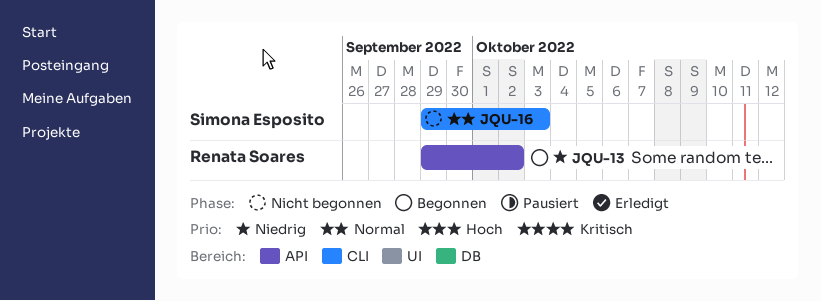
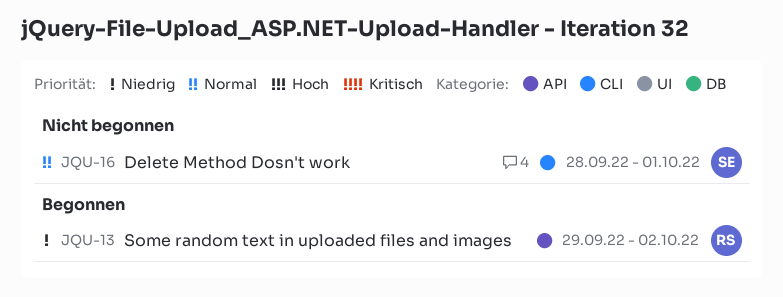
JQU-16, start: Sep 29 -> Sep 28
JQU-16, due: Oct 3 -> Oct 1

